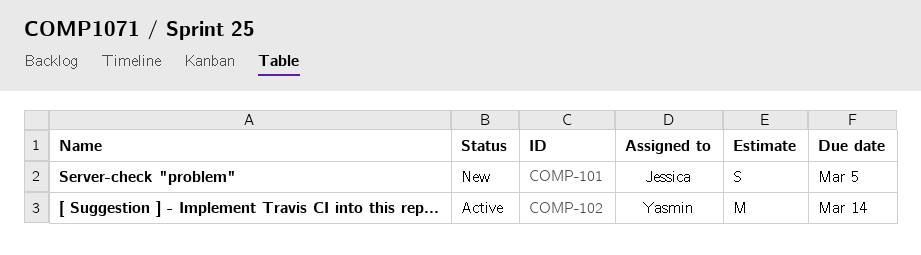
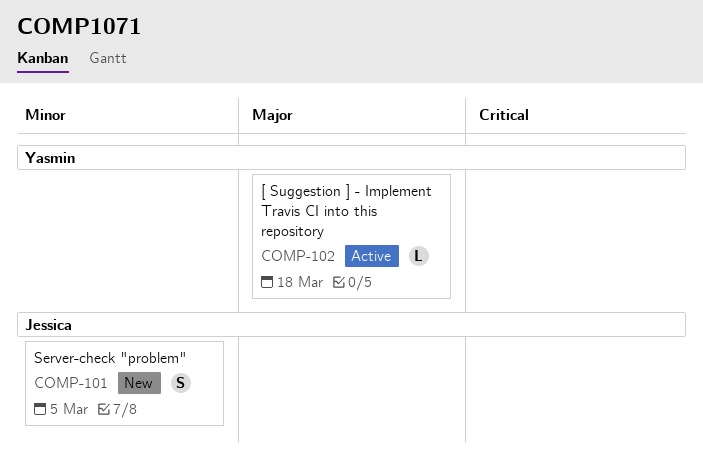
COMP-102, estimate: M -> L
COMP-102, due: Mar 14 -> Mar 18

